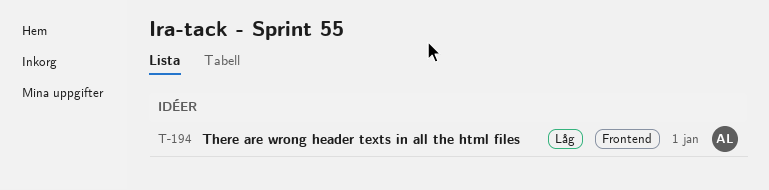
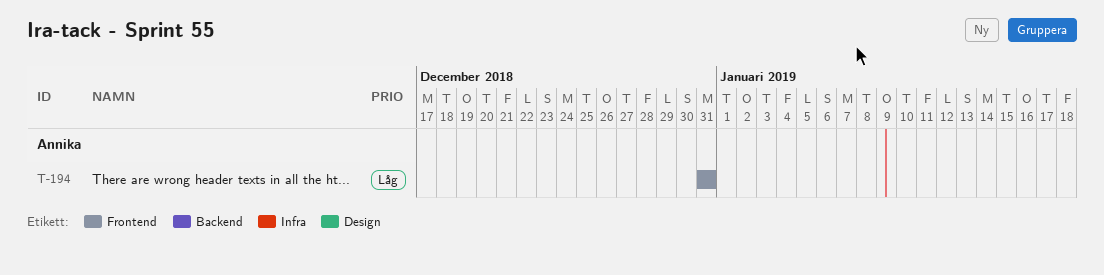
T-194, due: Jan 1 -> Dec 31

